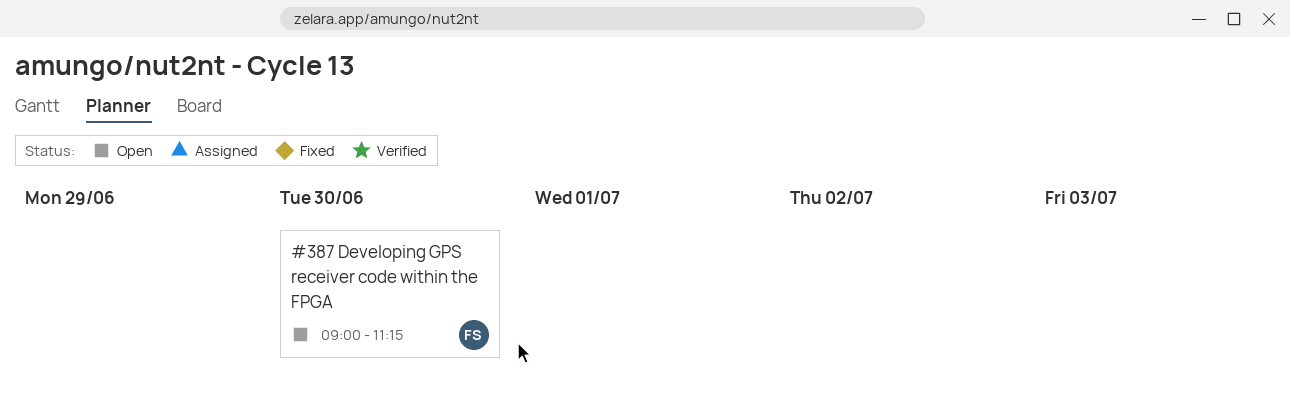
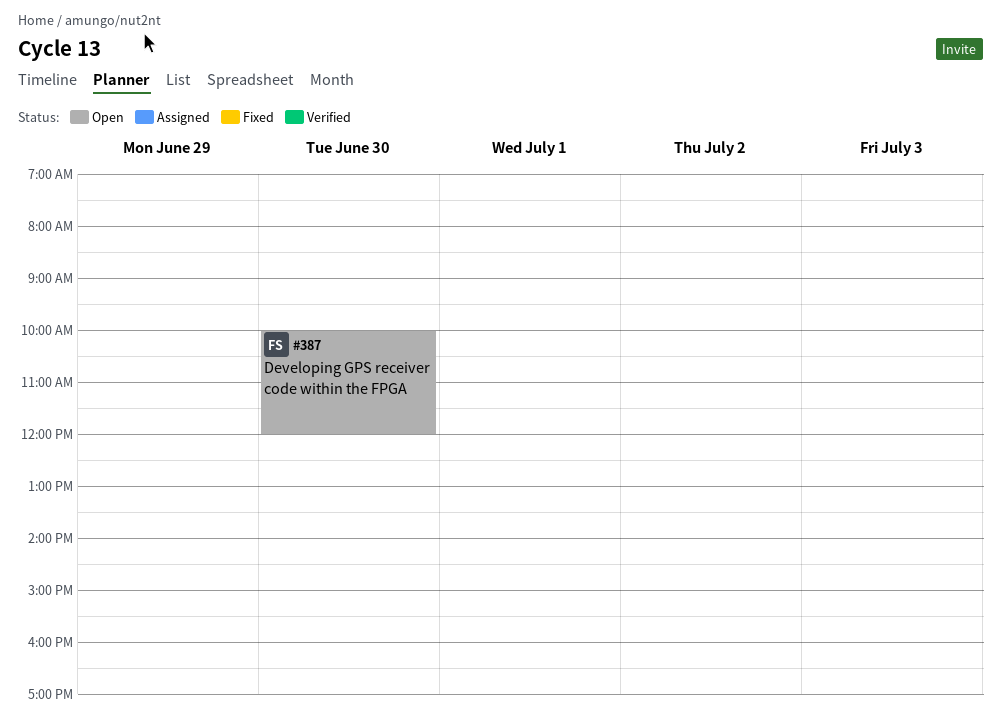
#387, begins: 09:00 -> 10:00
#387, ends: 11:15 -> 12:00

